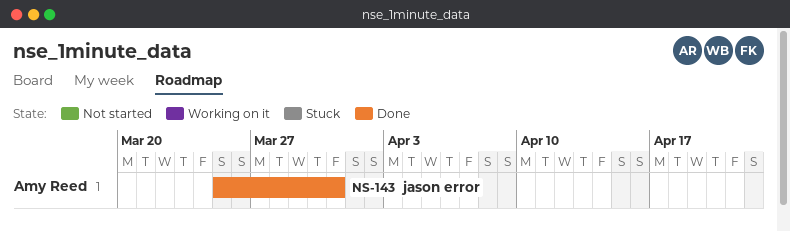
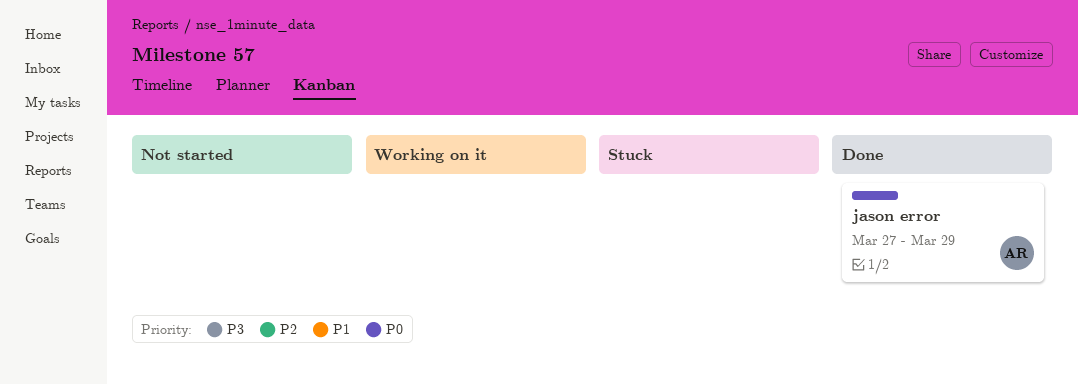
jason error, start: Mar 25 -> Mar 27
jason error, due: Mar 31 -> Mar 29

